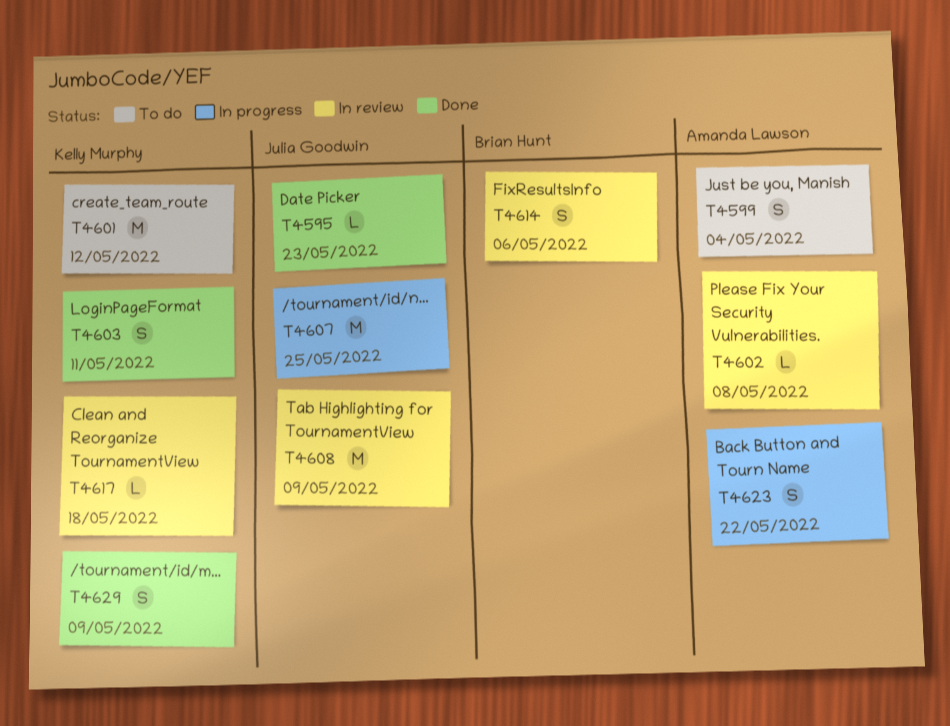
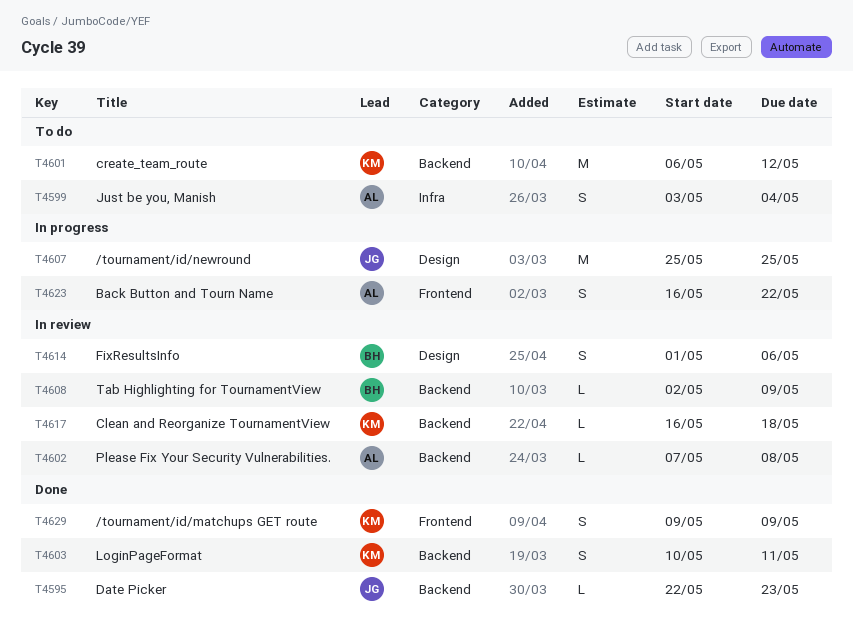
T4608, owner: Julia Goodwin -> Brian Hunt
T4608, estimate: M -> L

